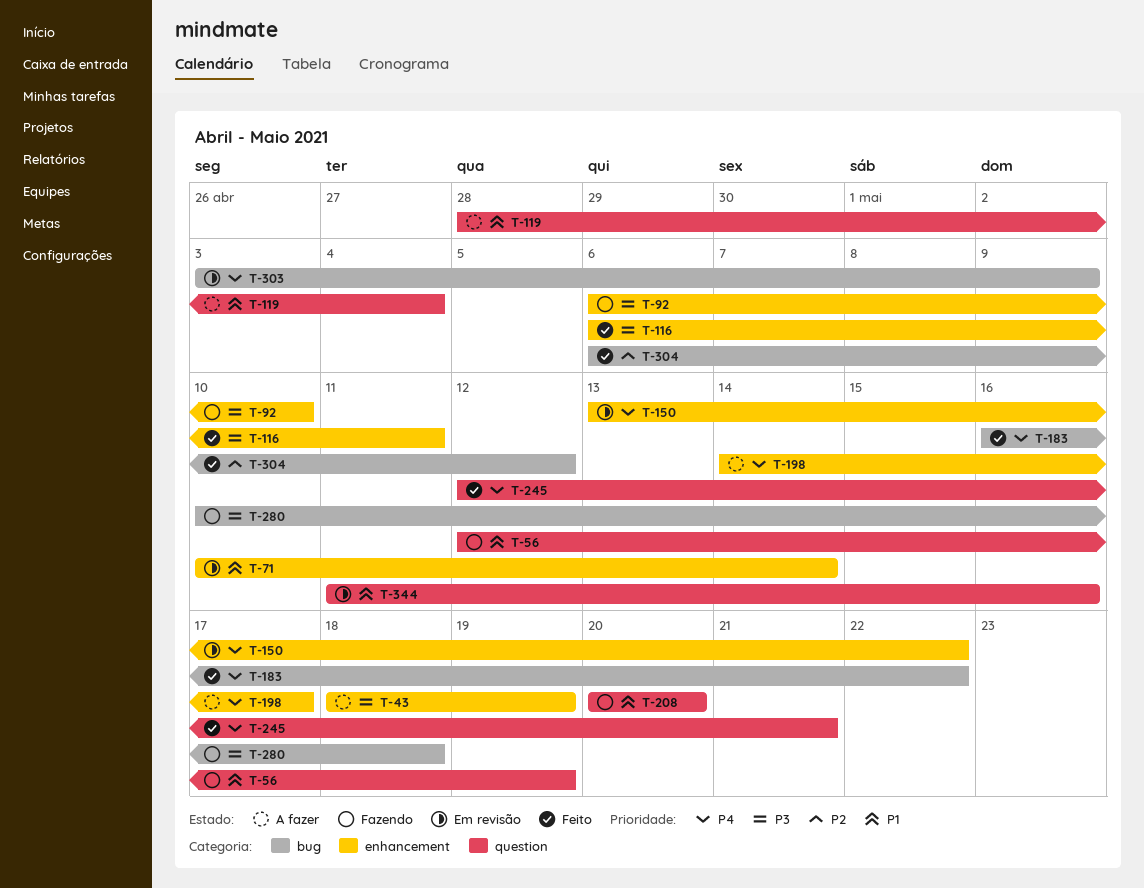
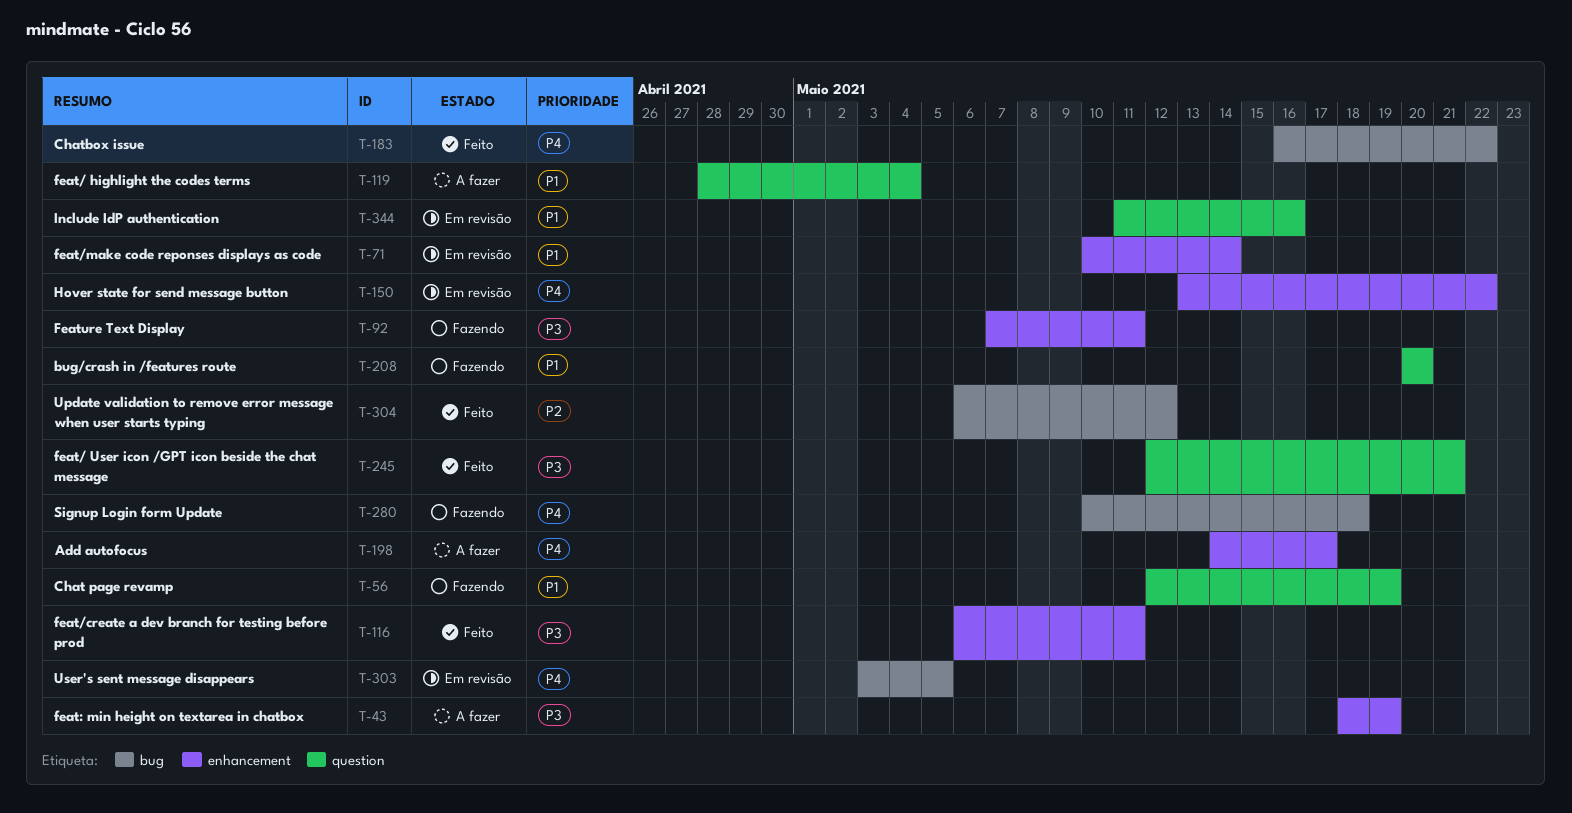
T-92, start: May 6 -> May 7
T-92, due: May 10 -> May 11
T-245, priority: P4 -> P3
T-280, priority: P3 -> P4
T-303, due: May 9 -> May 5

